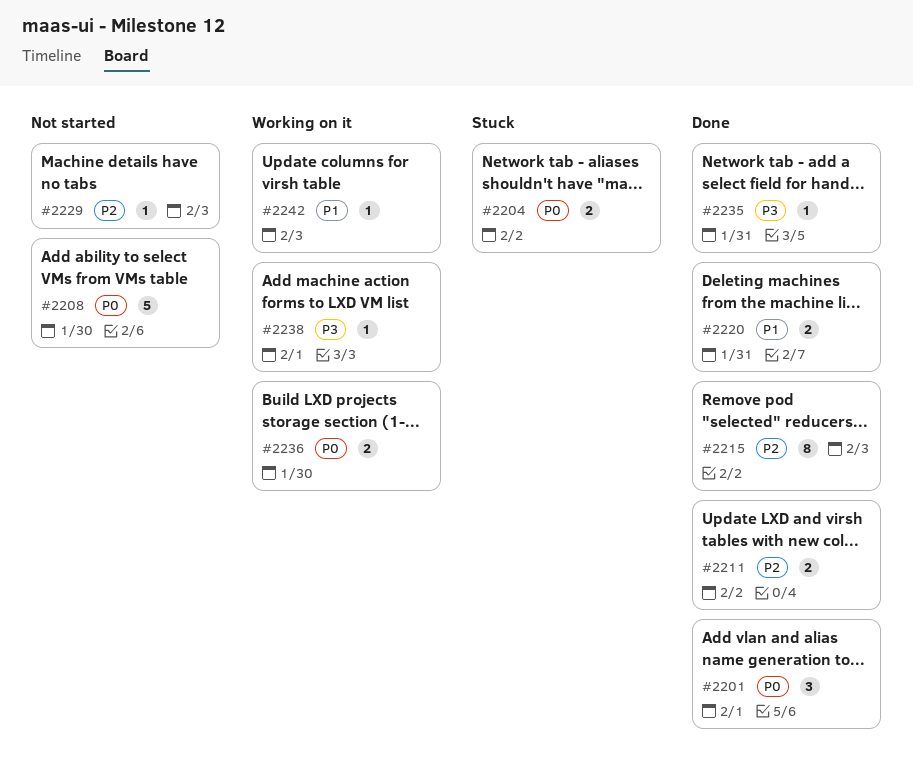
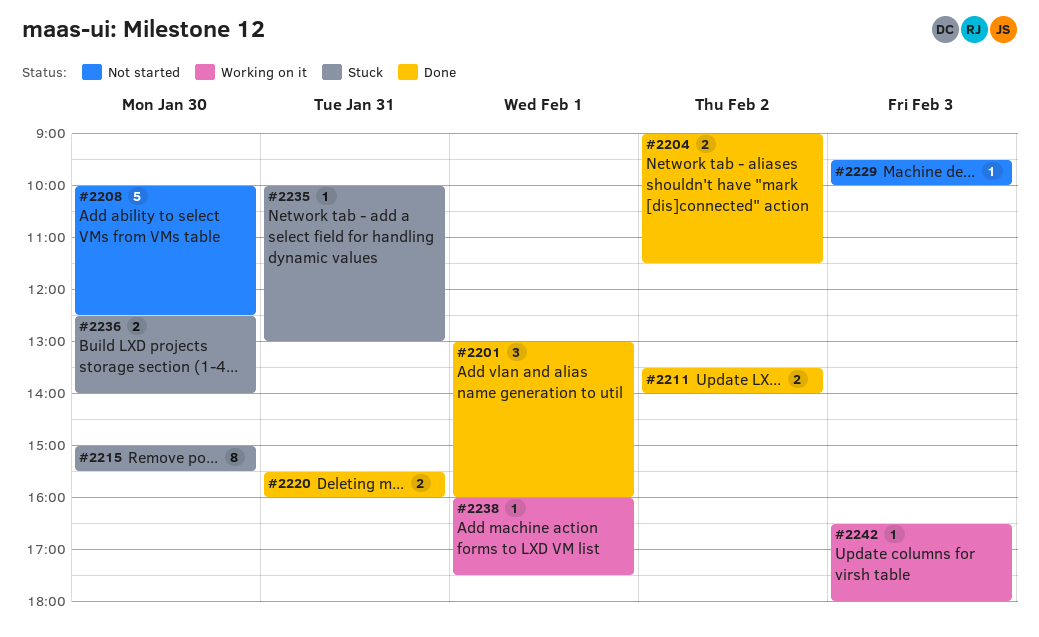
#2204, status: Stuck -> Done
#2215, status: Done -> Stuck
#2215, day: Feb 3 -> Jan 30
#2235, status: Done -> Stuck
#2236, status: Working on it -> Stuck

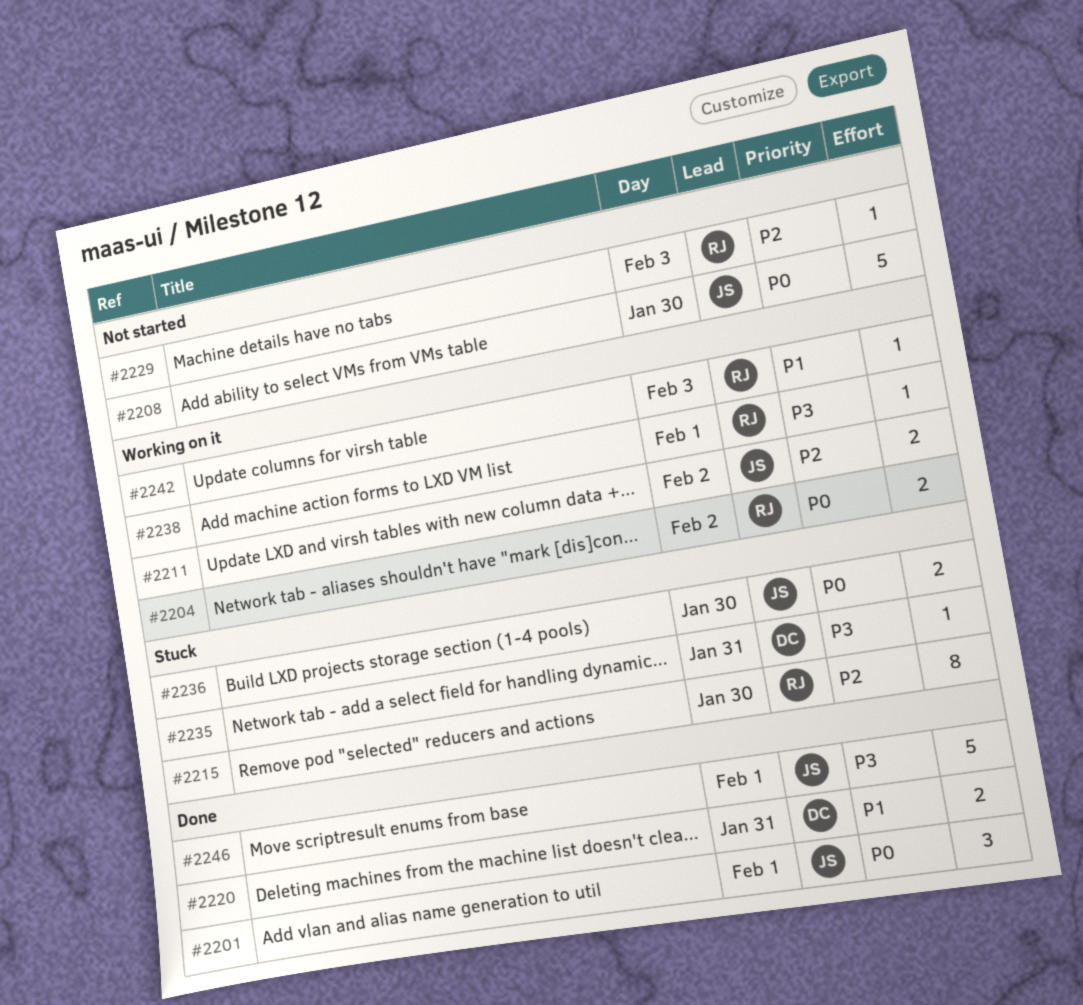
#2204, status: Done -> Working on it
#2211, status: Done -> Working on it
#2246: none -> present

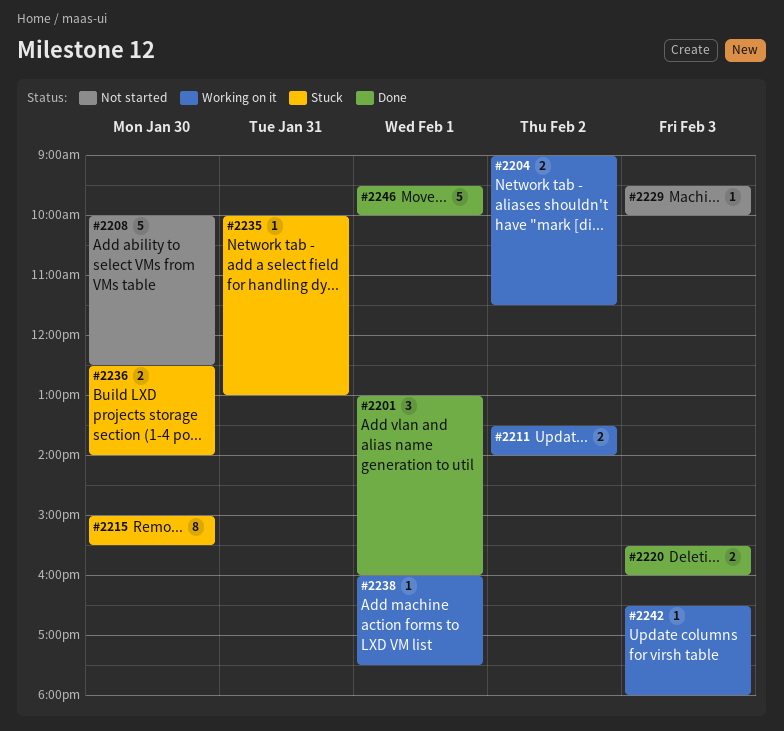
#2220, day: Jan 31 -> Feb 3

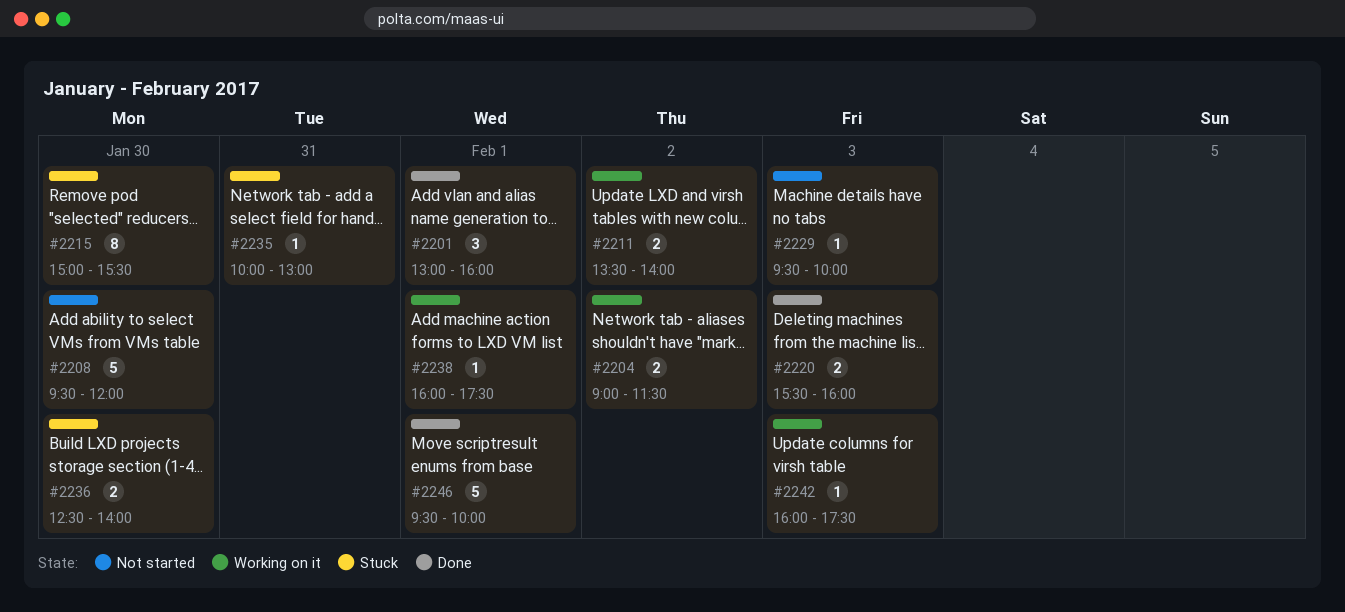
#2208, begins: 10:00 -> 09:30
#2208, ends: 12:30 -> 12:00
#2242, begins: 16:30 -> 16:00
#2242, ends: 18:00 -> 17:30

